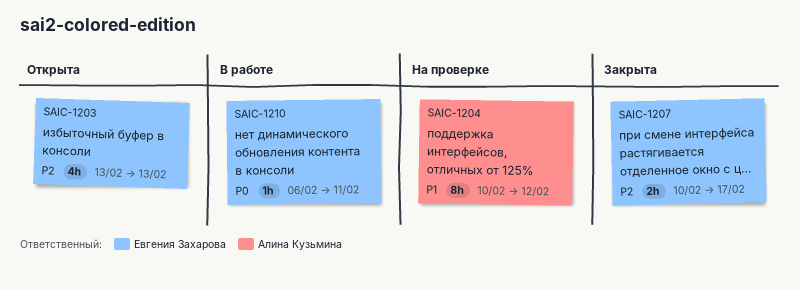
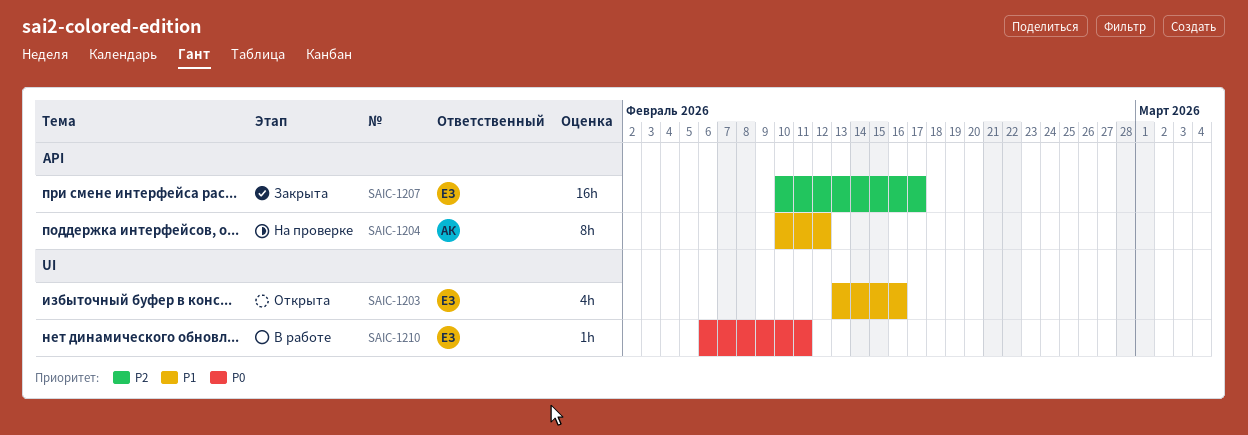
SAIC-1203, priority: P2 -> P1
SAIC-1203, due: Feb 13 -> Feb 16
SAIC-1207, estimate: 2h -> 16h

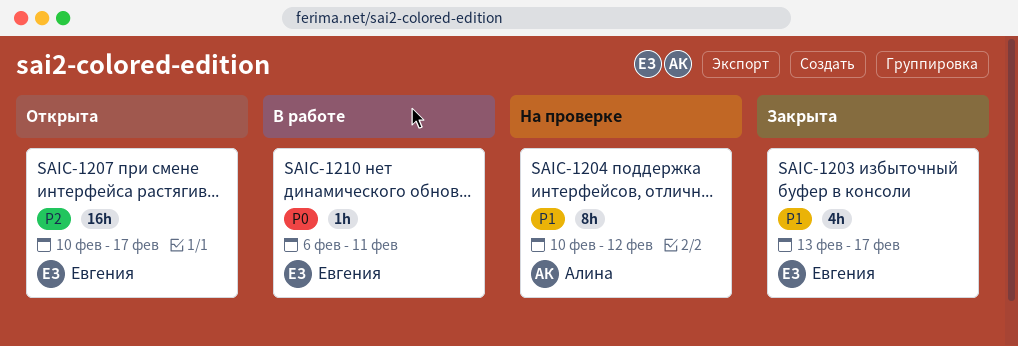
SAIC-1203, status: Открыта -> Закрыта
SAIC-1203, due: Feb 16 -> Feb 17
SAIC-1207, status: Закрыта -> Открыта

